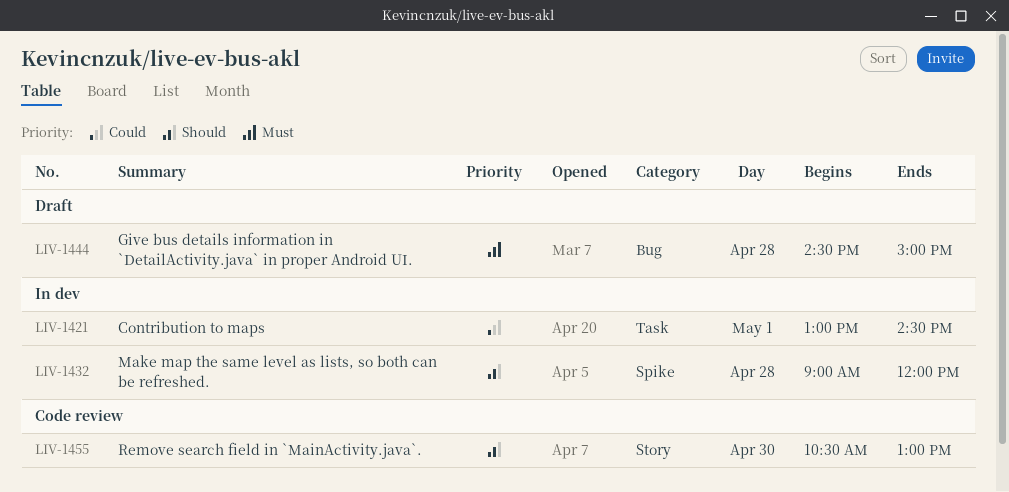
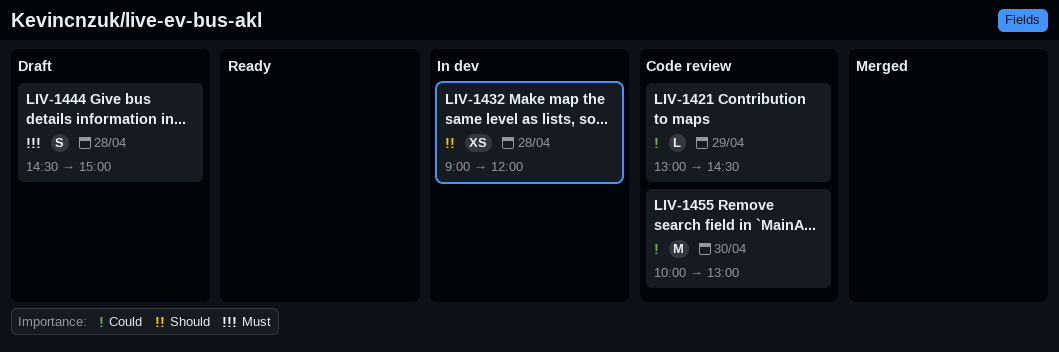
LIV-1421, status: In dev -> Code review
LIV-1421, day: May 1 -> Apr 29
LIV-1455, priority: Should -> Could
LIV-1455, begins: 10:30 -> 10:00

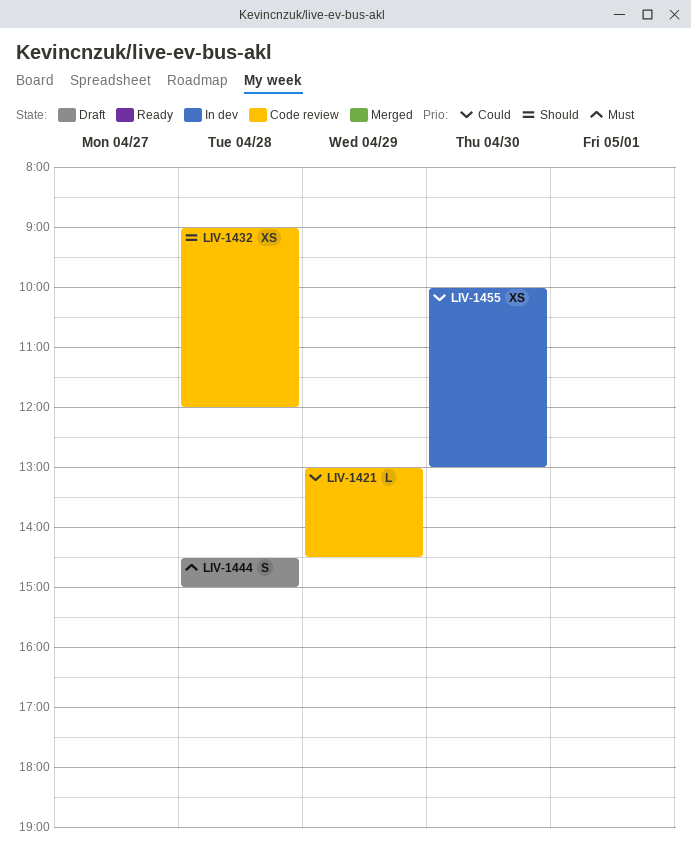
LIV-1432, status: In dev -> Code review
LIV-1455, status: Code review -> In dev
LIV-1455, estimate: M -> XS

